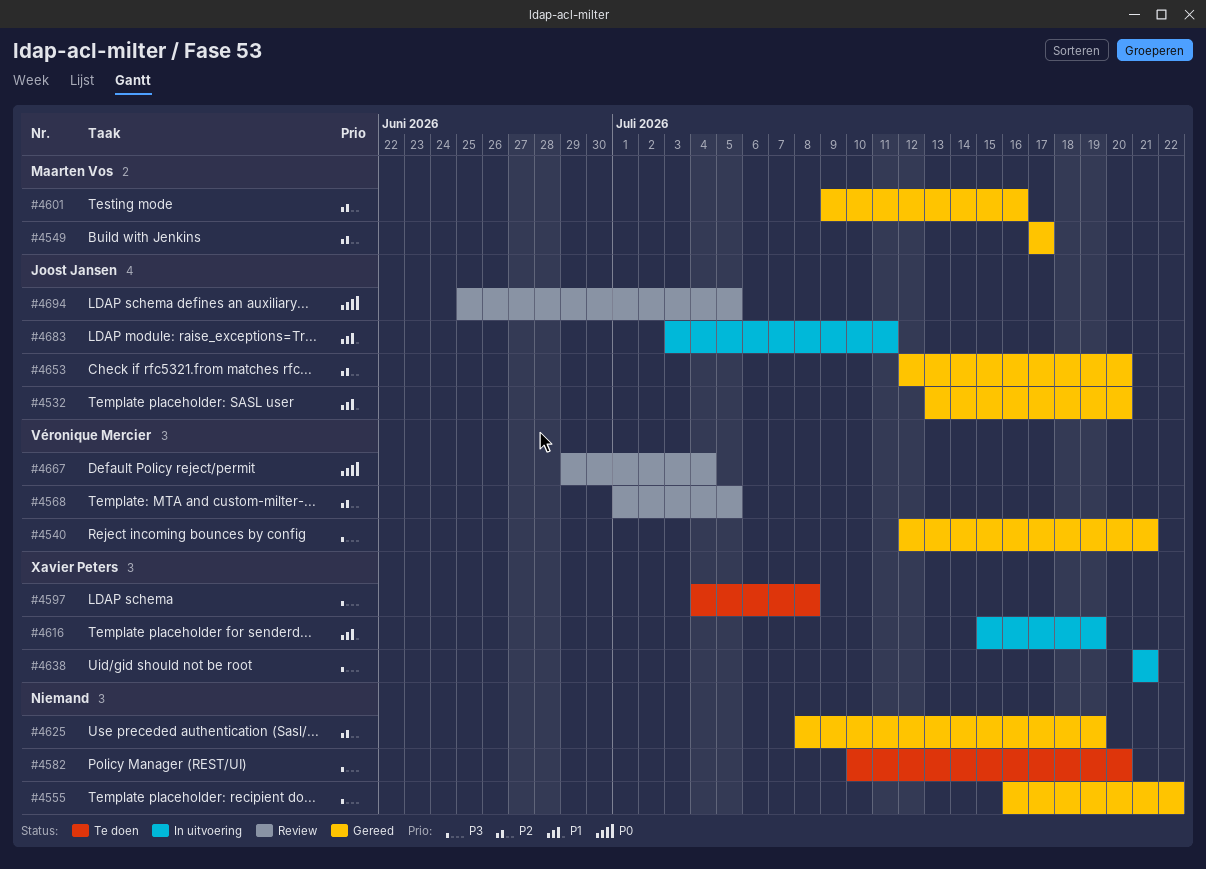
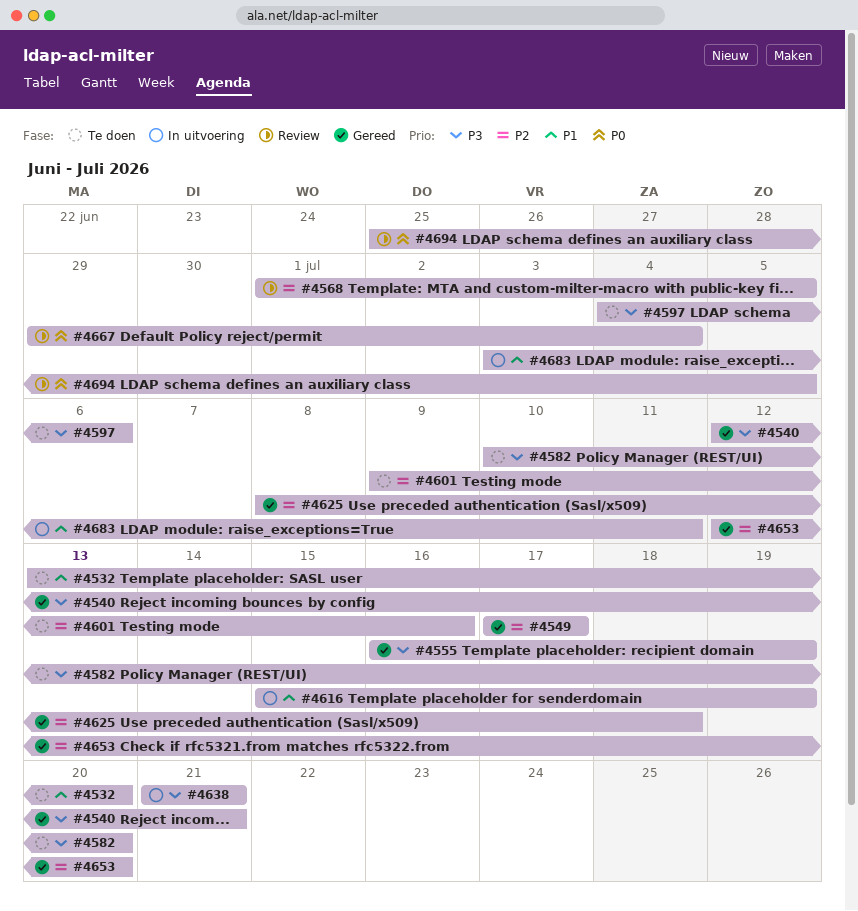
#4532, status: Gereed -> Te doen
#4555, due: Jul 22 -> Jul 19
#4597, due: Jul 8 -> Jul 6
#4601, status: Gereed -> Te doen
#4625, due: Jul 19 -> Jul 18

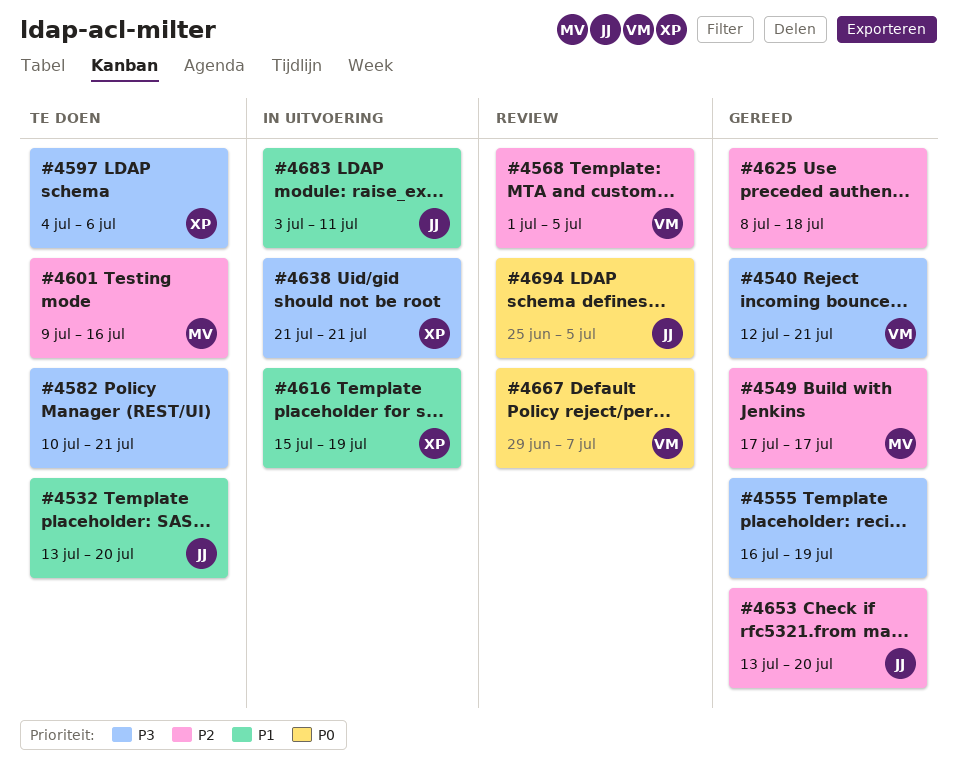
#4582, due: Jul 20 -> Jul 21
#4653, start: Jul 12 -> Jul 13
#4667, due: Jul 4 -> Jul 7

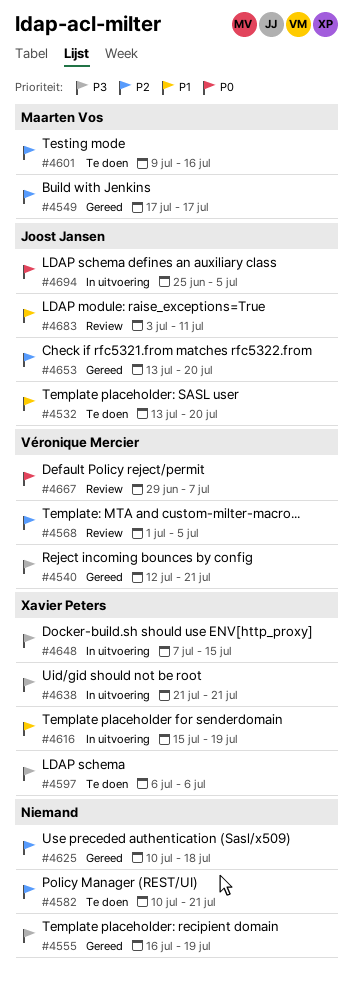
#4582, priority: P3 -> P2
#4597, start: Jul 4 -> Jul 6
#4625, start: Jul 8 -> Jul 10
#4648: none -> present
#4683, status: In uitvoering -> Review
#4694, status: Review -> In uitvoering

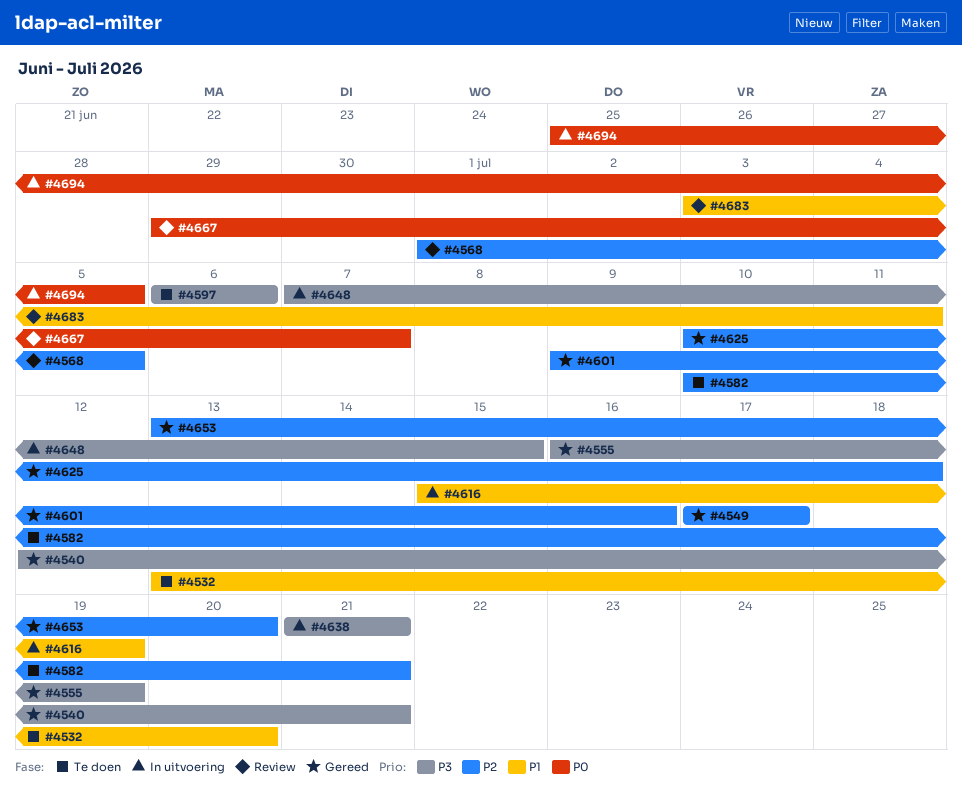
#4601, status: Te doen -> Gereed

